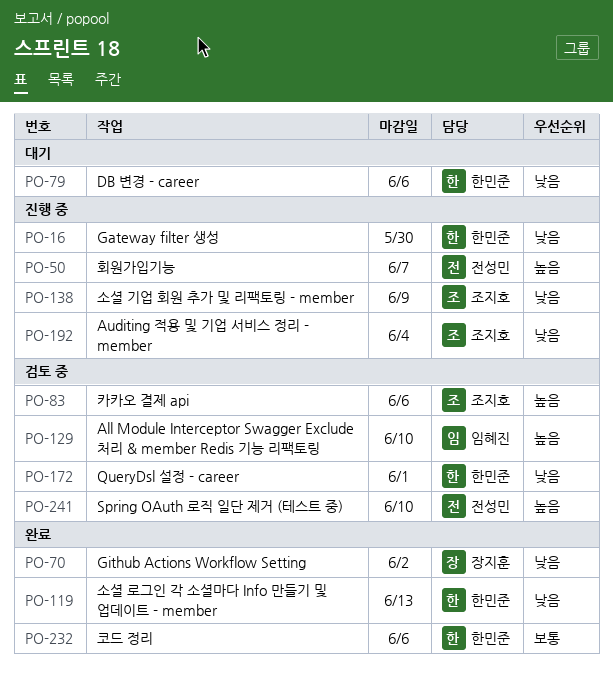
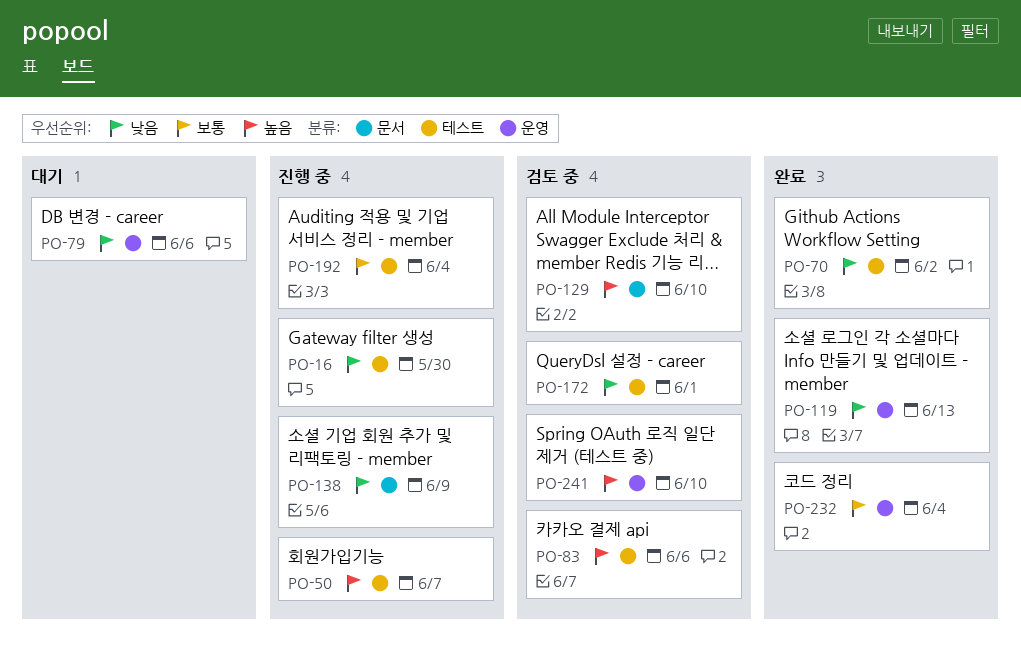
PO-192, priority: 낮음 -> 보통
PO-232, due: Jun 6 -> Jun 4

